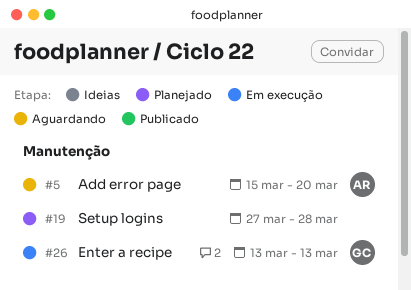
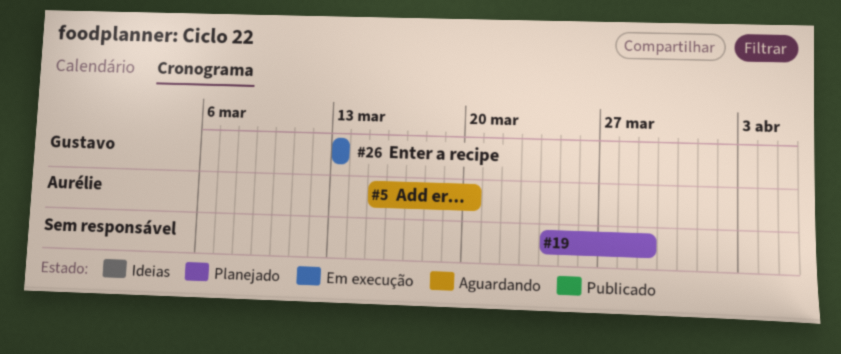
#19, start: Mar 27 -> Mar 24
#19, due: Mar 28 -> Mar 29

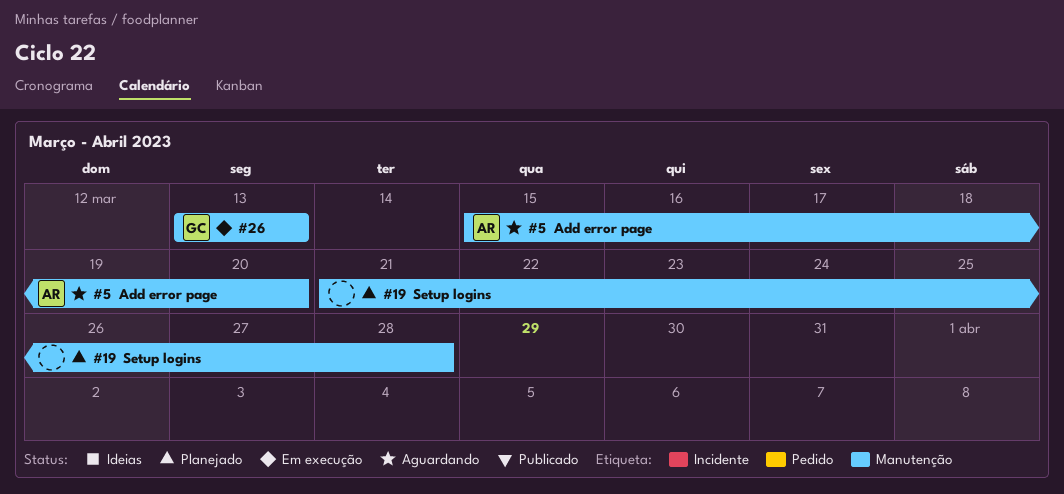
#19, start: Mar 24 -> Mar 21
#19, due: Mar 29 -> Mar 28

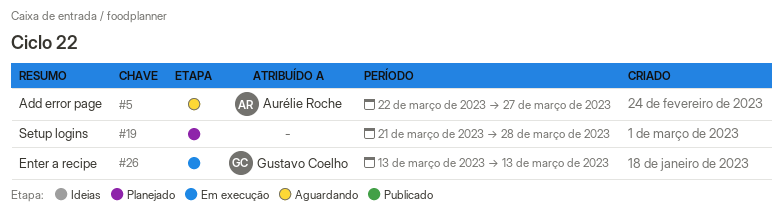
#5, start: Mar 15 -> Mar 22
#5, due: Mar 20 -> Mar 27

